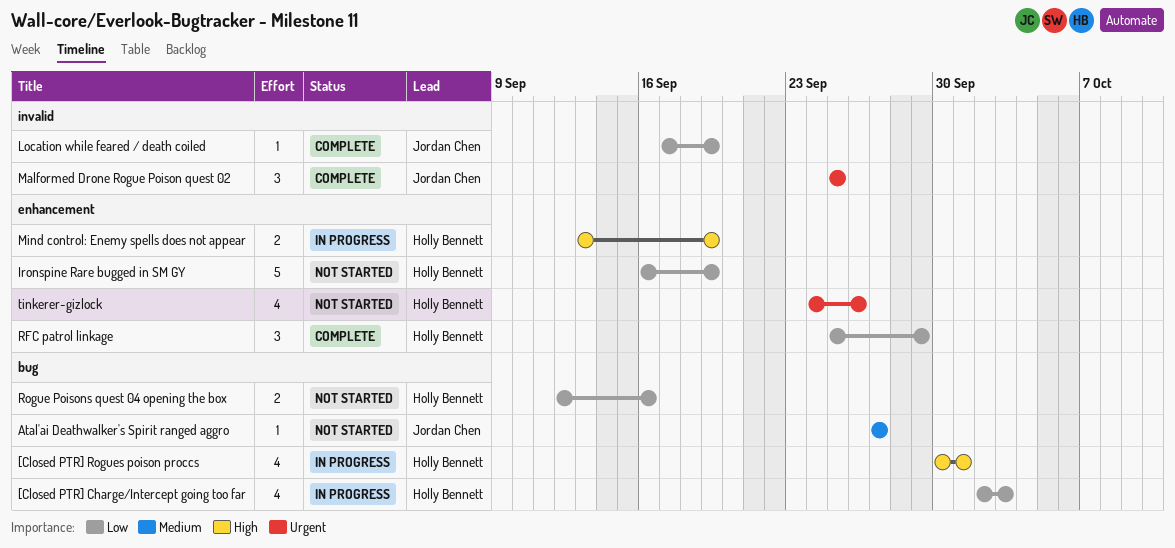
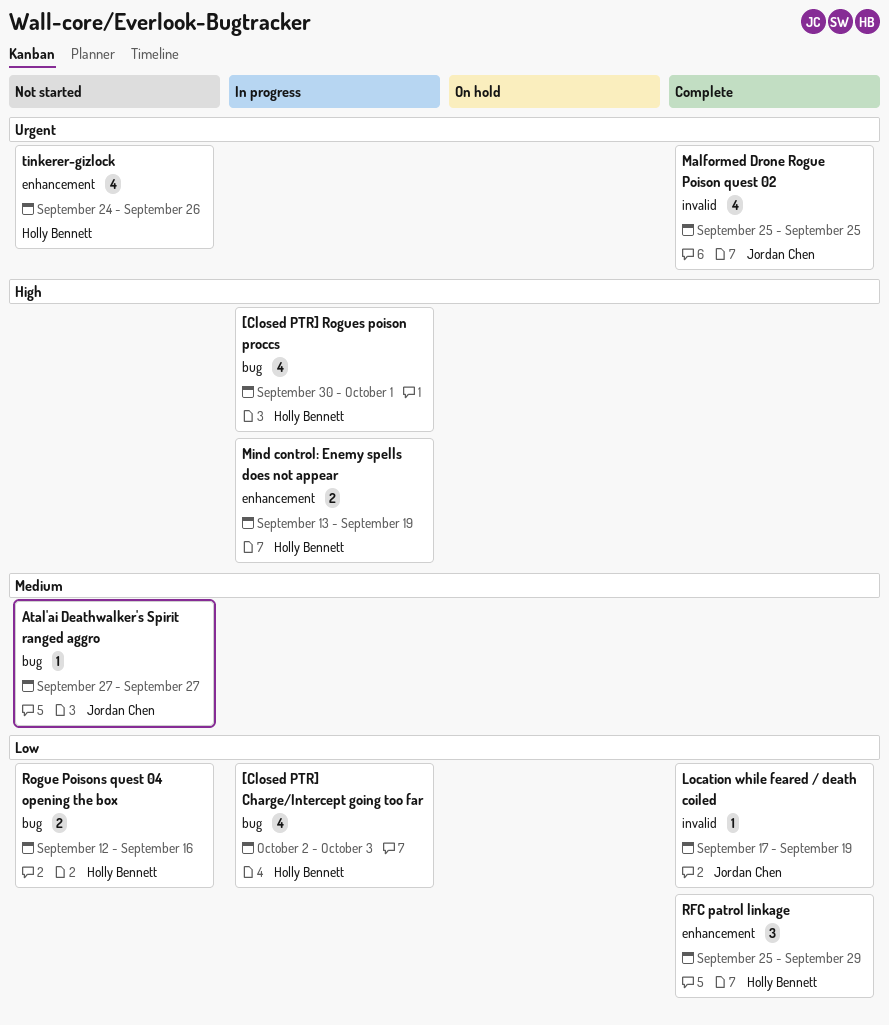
Ironspine Rare bugged in SM GY: present -> none
Malformed Drone Rogue Poison quest 02, estimate: 3 -> 4

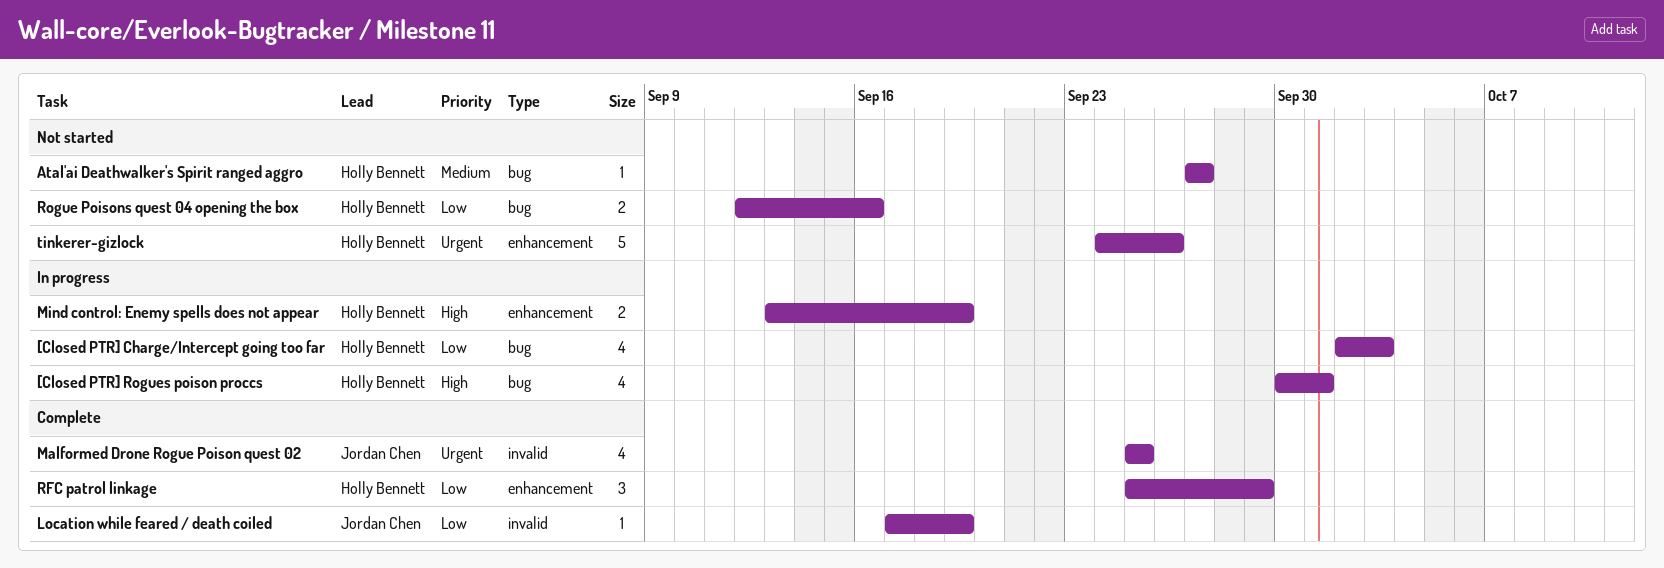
Atal'ai Deathwalker's Spirit ranged aggro, owner: Jordan Chen -> Holly Bennett
tinkerer-gizlock, estimate: 4 -> 5

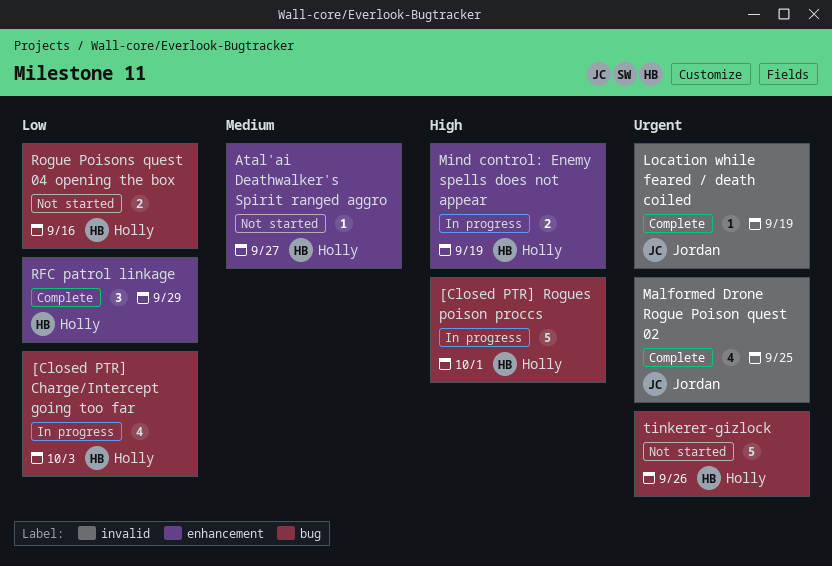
[Closed PTR] Rogues poison proccs, estimate: 4 -> 5
Atal'ai Deathwalker's Spirit ranged aggro, label: bug -> enhancement
Location while feared / death coiled, priority: Low -> Urgent
tinkerer-gizlock, label: enhancement -> bug

